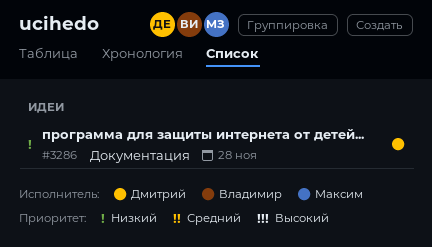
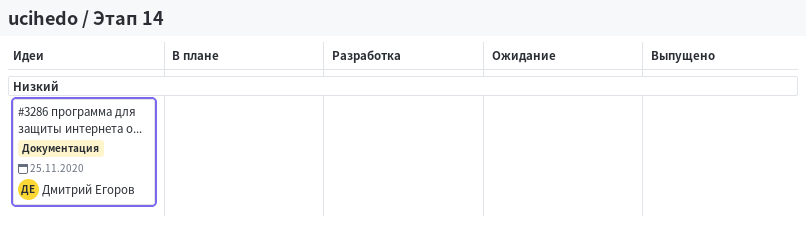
#3286, due: Nov 28 -> Nov 25

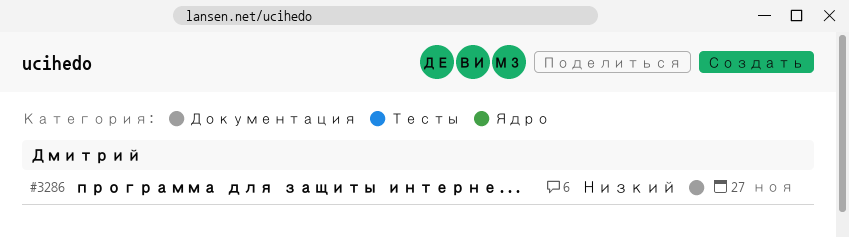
#3286, due: Nov 25 -> Nov 27

